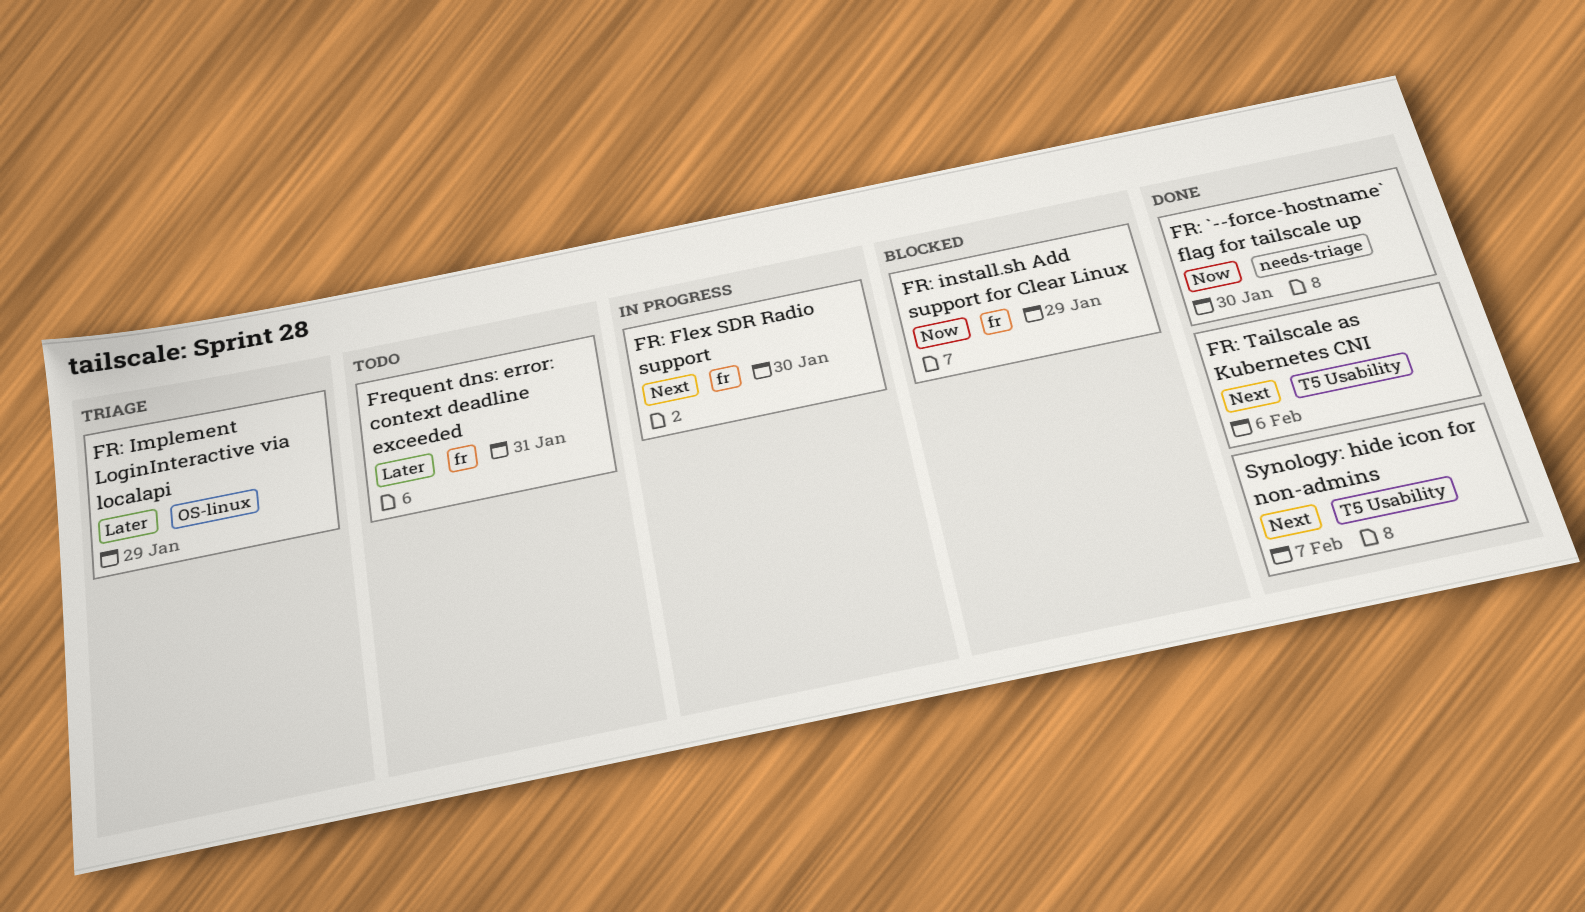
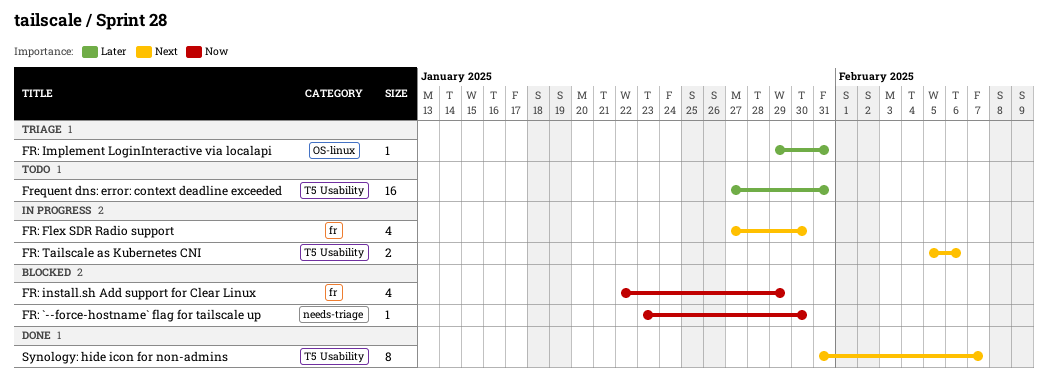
FR: `--force-hostname` flag for tailscale up, status: Done -> Blocked
FR: Implement LoginInteractive via localapi, due: Jan 29 -> Jan 31
FR: Tailscale as Kubernetes CNI, status: Done -> In progress
Frequent dns: error: context deadline exceeded, label: fr -> T5 Usability

